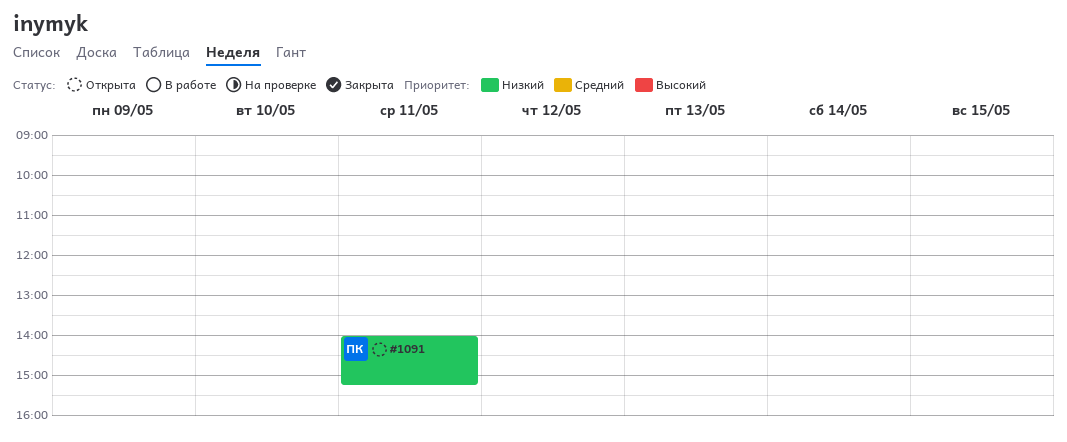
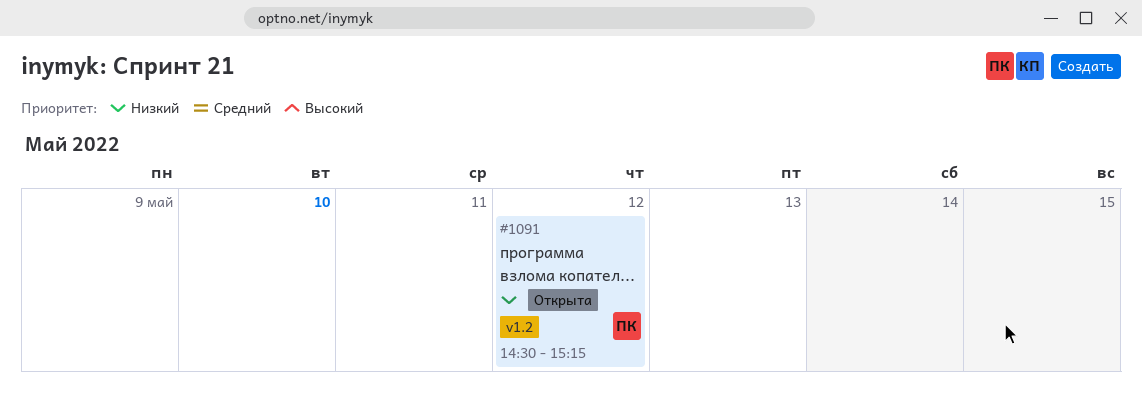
#1091, day: May 11 -> May 12
#1091, begins: 14:00 -> 14:30

